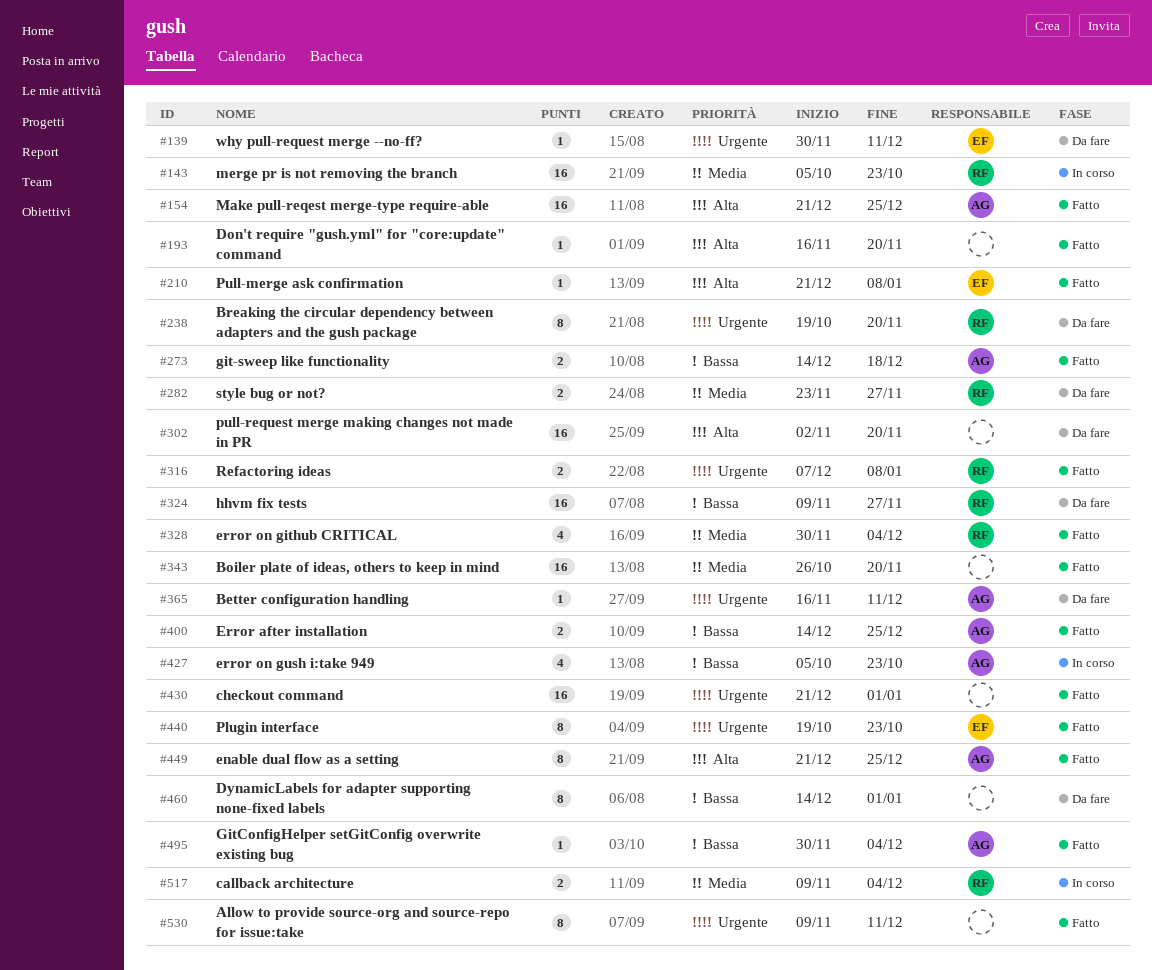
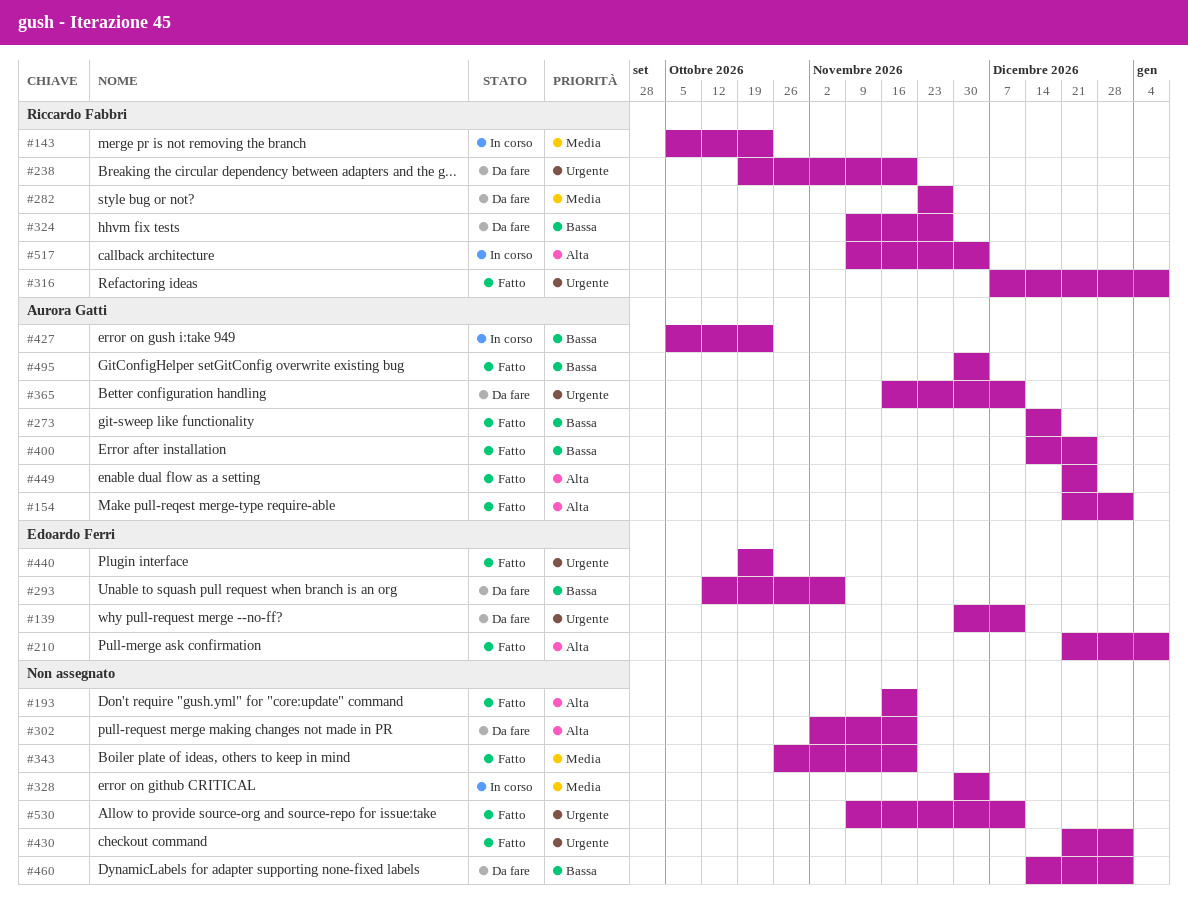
#154, due: Dec 25 -> Jan 1
#293: none -> present
#328, status: Fatto -> In corso
#328, owner: Riccardo Fabbri -> none
#517, priority: Media -> Alta

